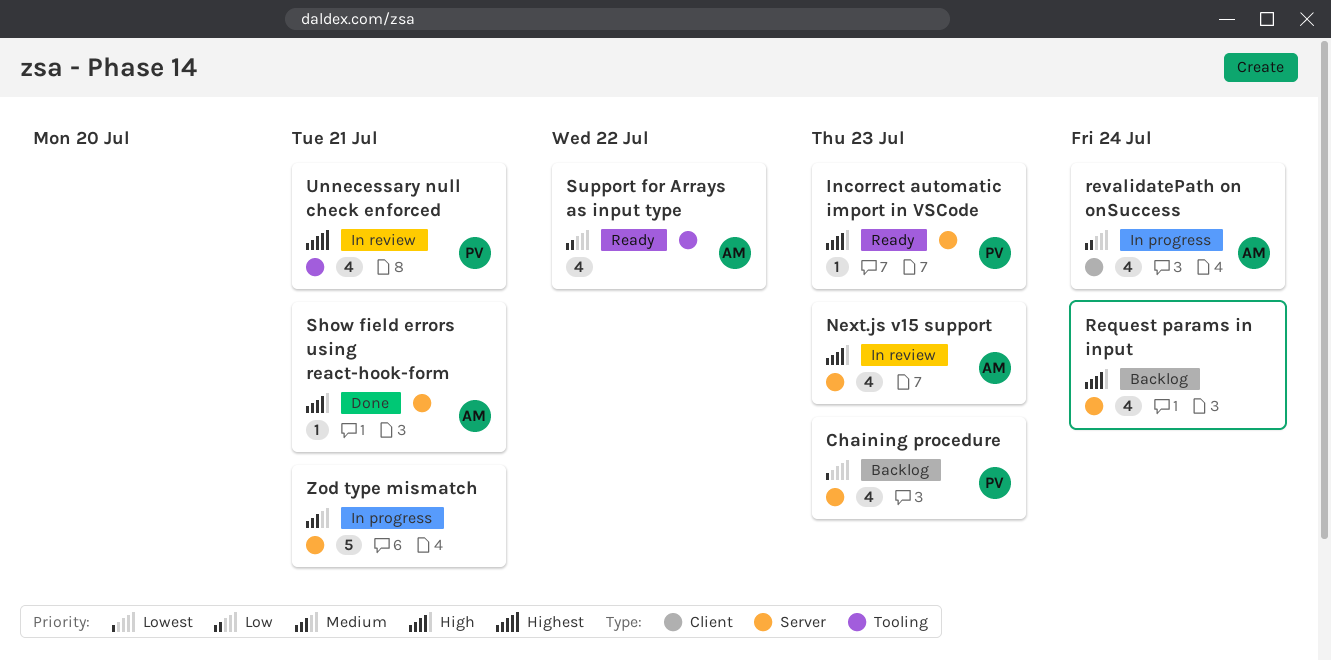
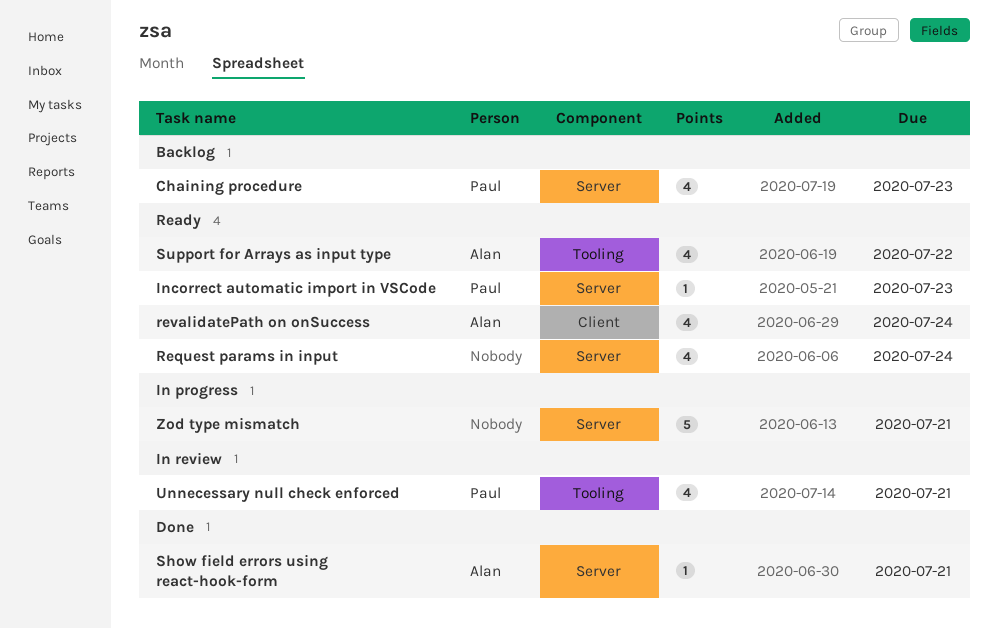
Next.js v15 support: present -> none
Request params in input, status: Backlog -> Ready
revalidatePath on onSuccess, status: In progress -> Ready

